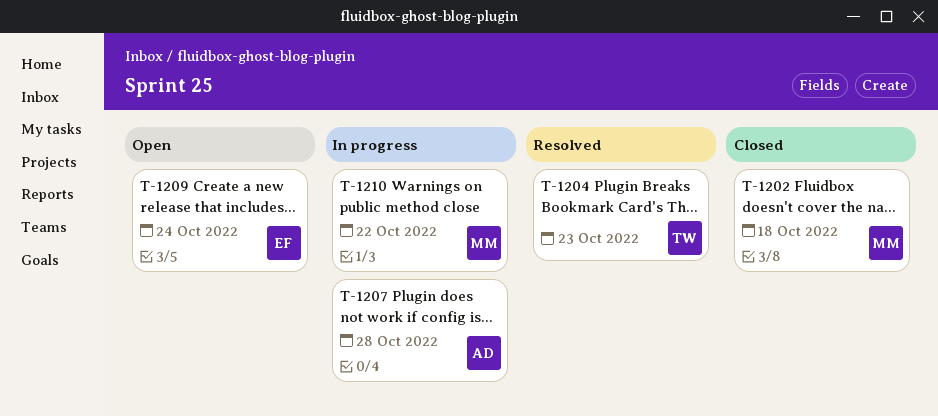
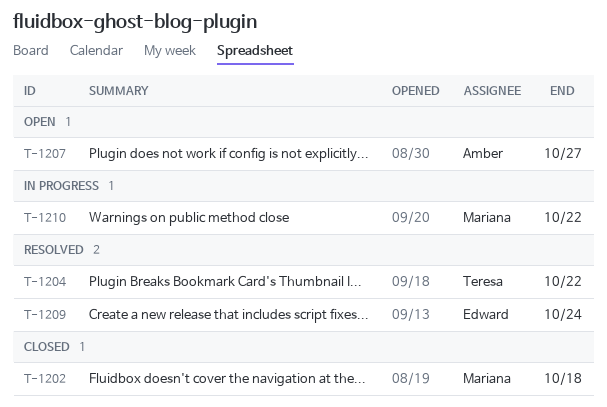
T-1204, due: Oct 23 -> Oct 22
T-1207, status: In progress -> Open
T-1207, due: Oct 28 -> Oct 27
T-1209, status: Open -> Resolved

